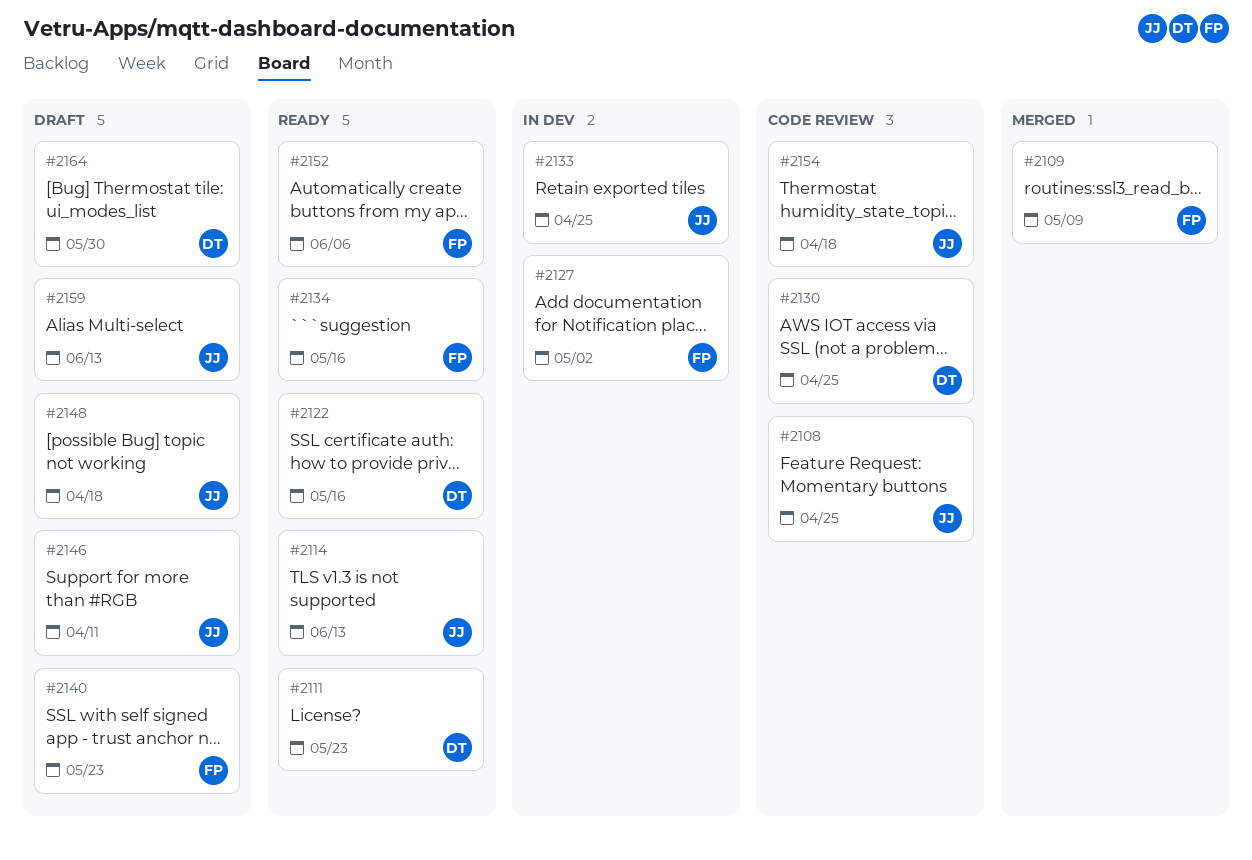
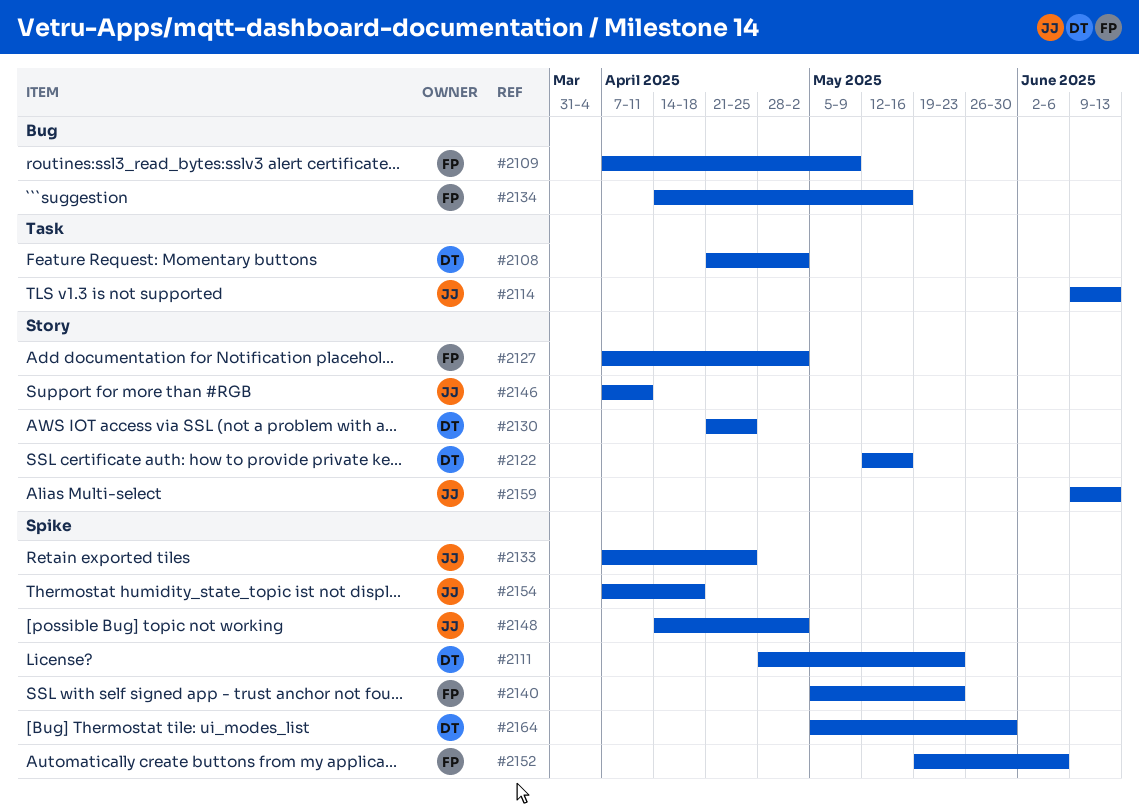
#2108, owner: JJ -> DT
#2108, due: Apr 25 -> May 2
#2148, due: Apr 18 -> May 2

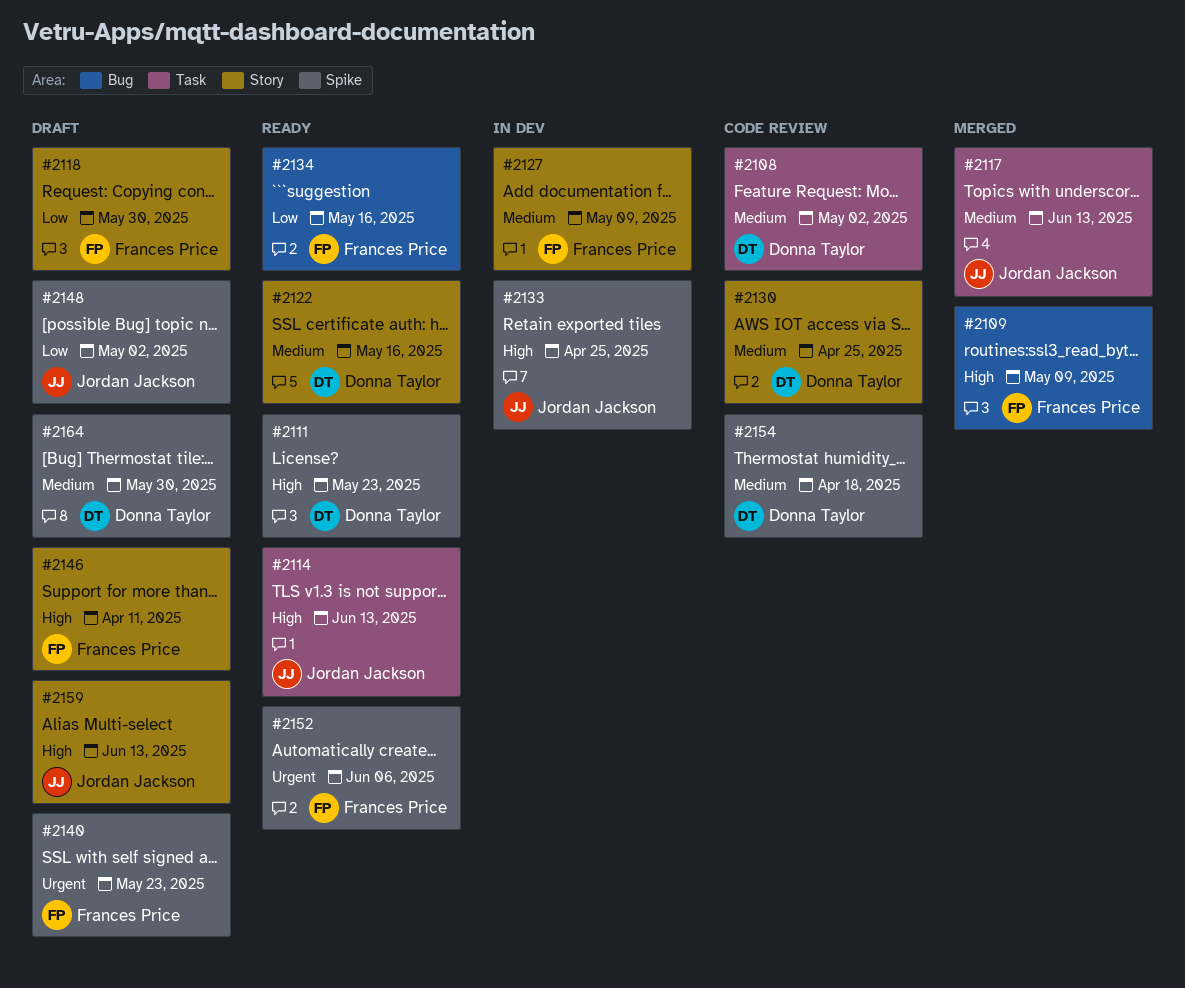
#2117: none -> present
#2118: none -> present
#2127, due: May 2 -> May 9
#2146, owner: Jordan Jackson -> Frances Price
#2154, owner: Jordan Jackson -> Donna Taylor

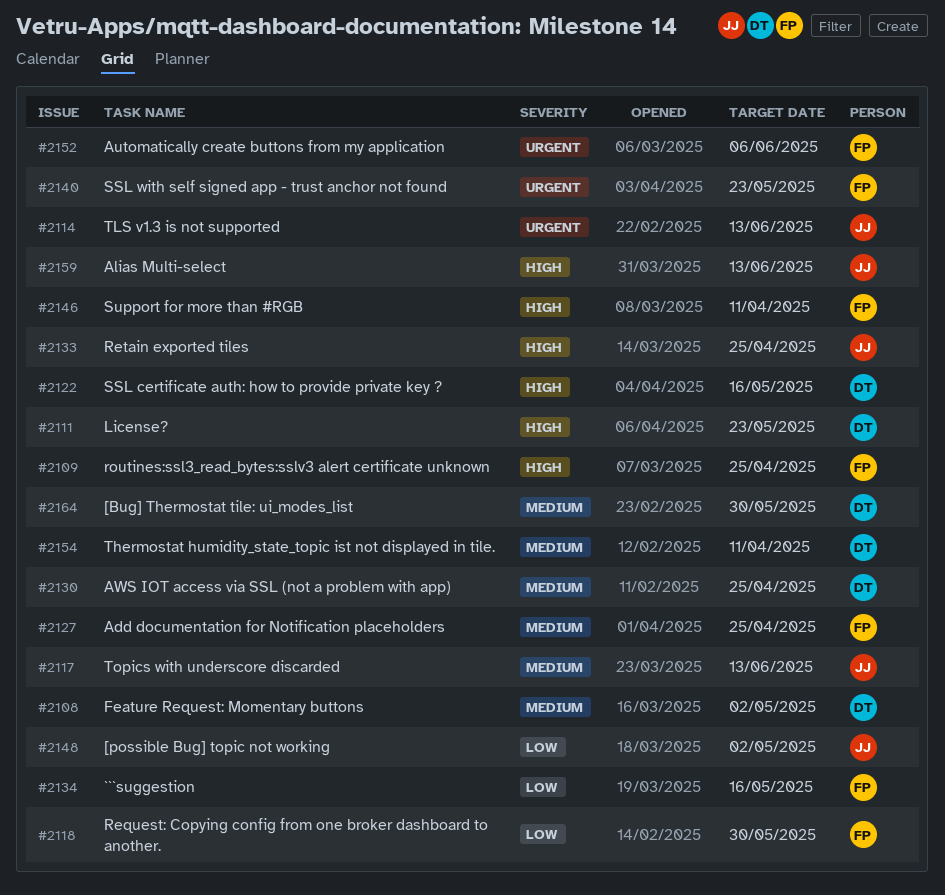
#2109, due: May 9 -> Apr 25
#2114, priority: High -> Urgent
#2122, priority: Medium -> High
#2127, due: May 9 -> Apr 25
#2154, due: Apr 18 -> Apr 11

